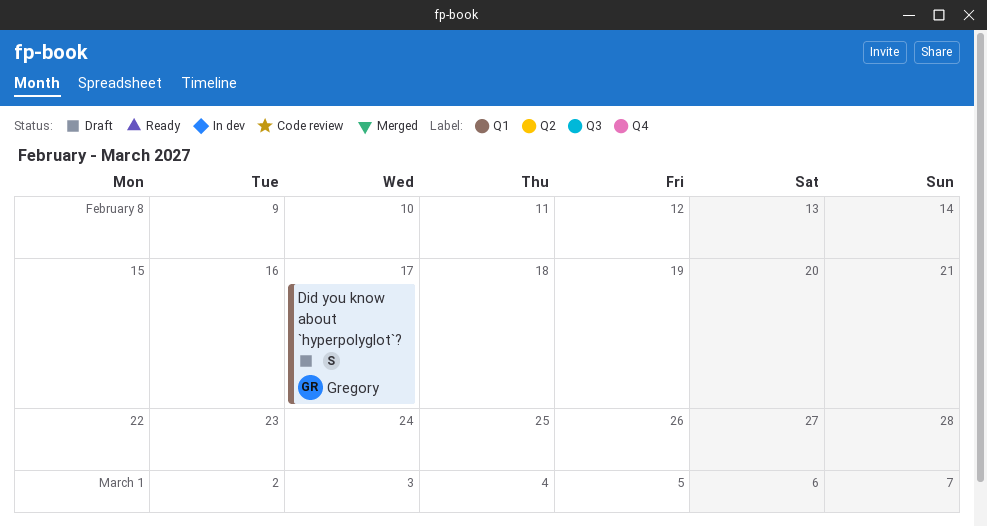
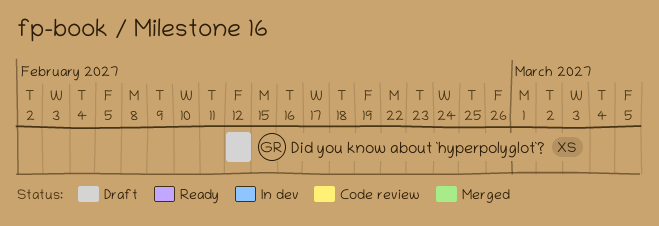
Did you know about `hyperpolyglot`?, estimate: S -> XS
Did you know about `hyperpolyglot`?, due: Feb 17 -> Feb 12

